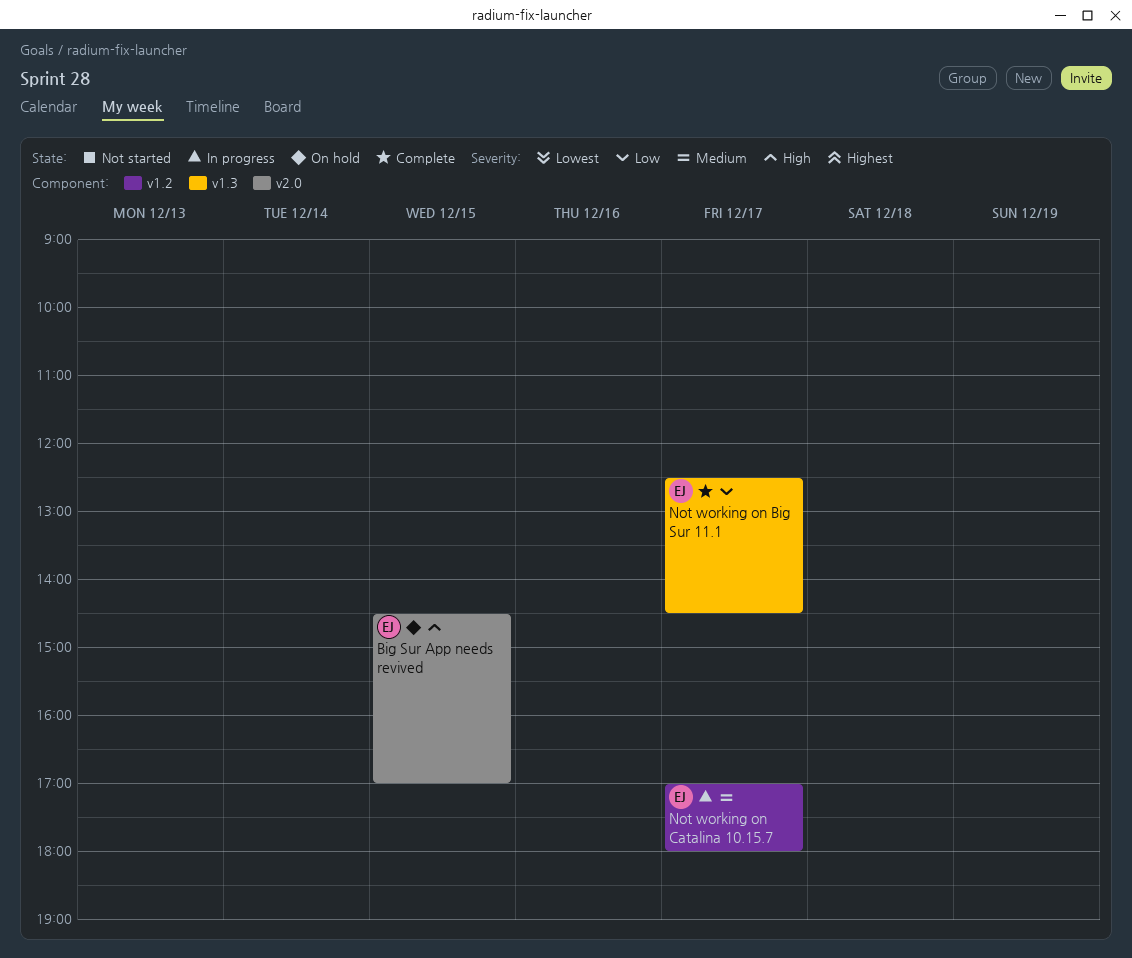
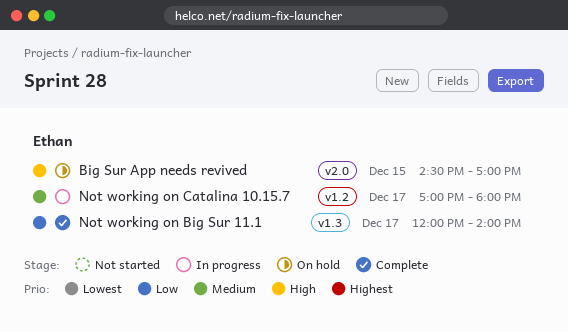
Not working on Big Sur 11.1, begins: 12:30 -> 12:00
Not working on Big Sur 11.1, ends: 14:30 -> 14:00

